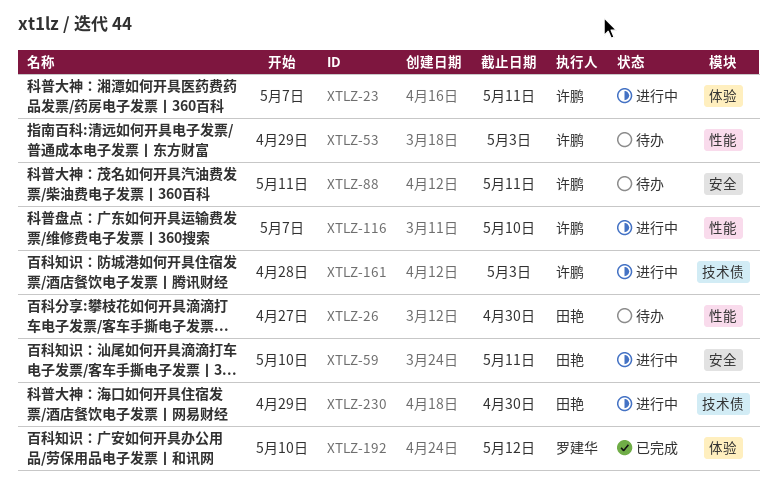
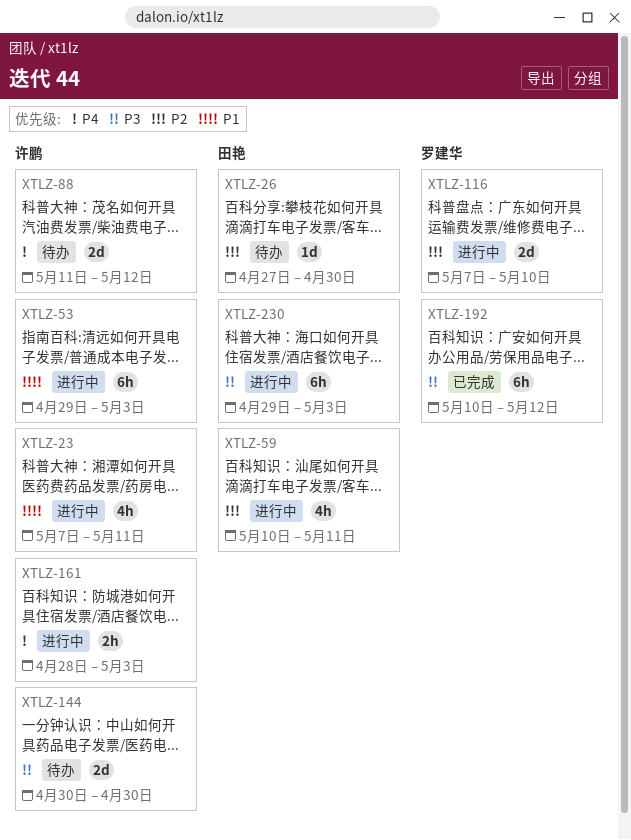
XTLZ-53, status: 待办 -> 进行中
XTLZ-88, due: May 11 -> May 12
XTLZ-116, owner: 许鹏 -> 罗建华
XTLZ-144: none -> present
XTLZ-230, due: Apr 30 -> May 3

